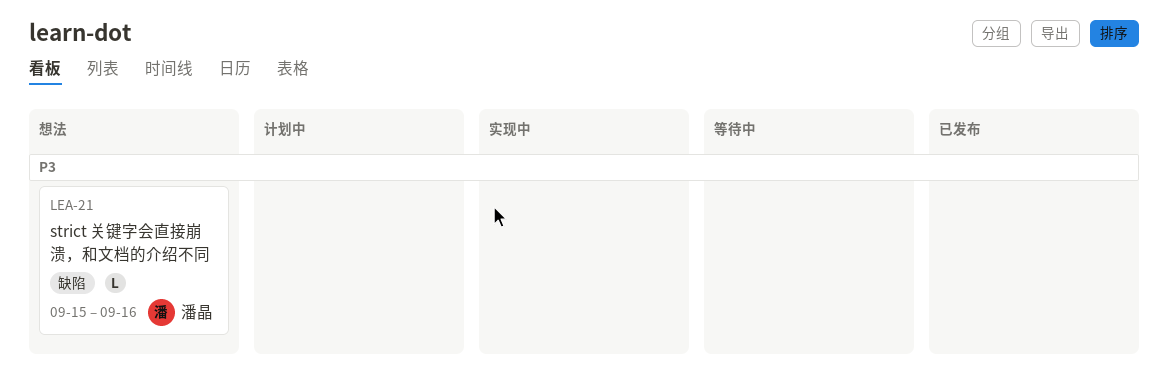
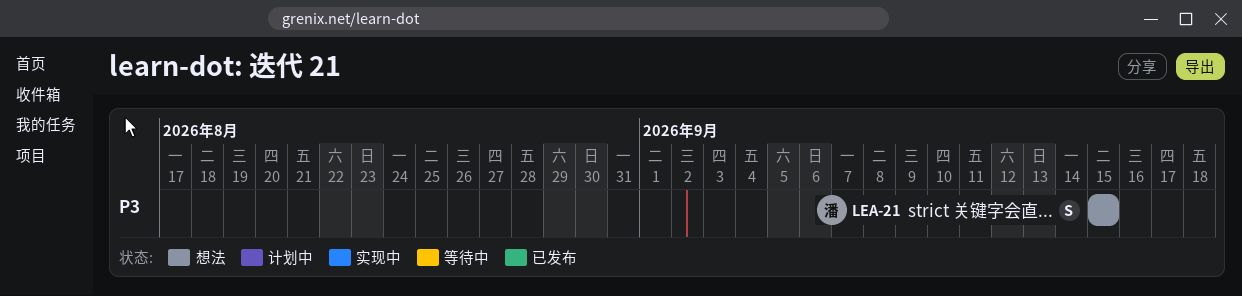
LEA-21, estimate: L -> S
LEA-21, due: Sep 16 -> Sep 15

